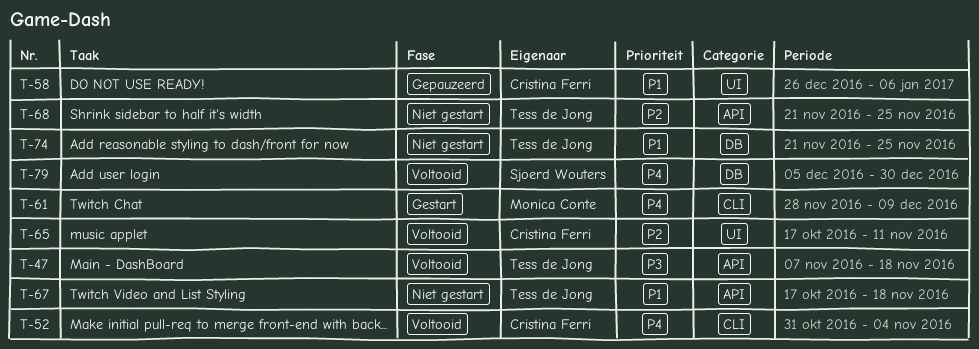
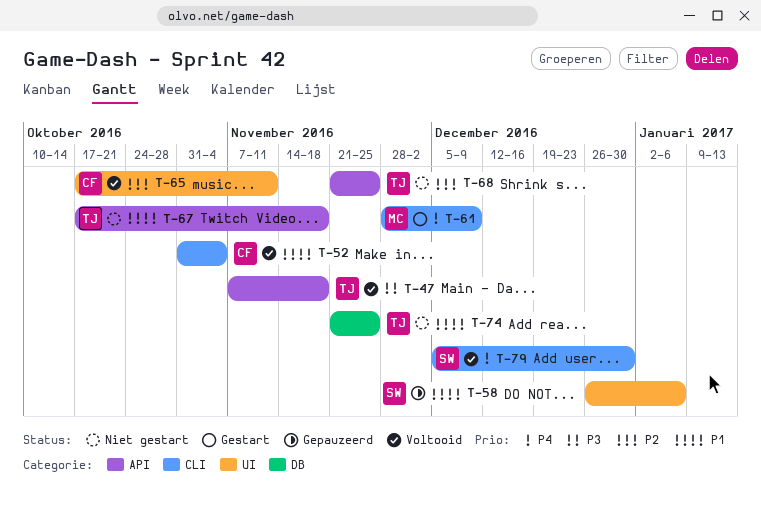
T-52, priority: P4 -> P1
T-58, owner: Cristina Ferri -> Sjoerd Wouters
T-79, label: DB -> CLI

